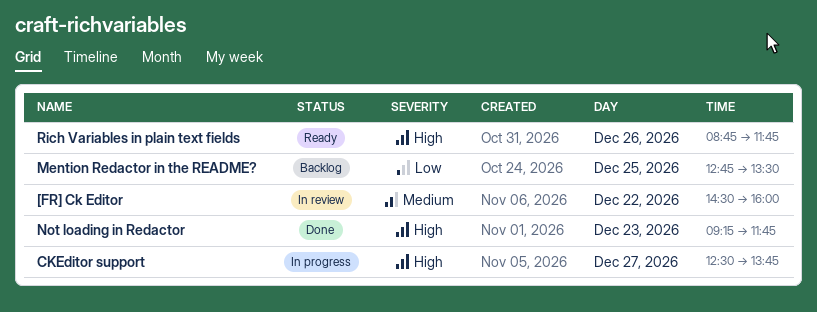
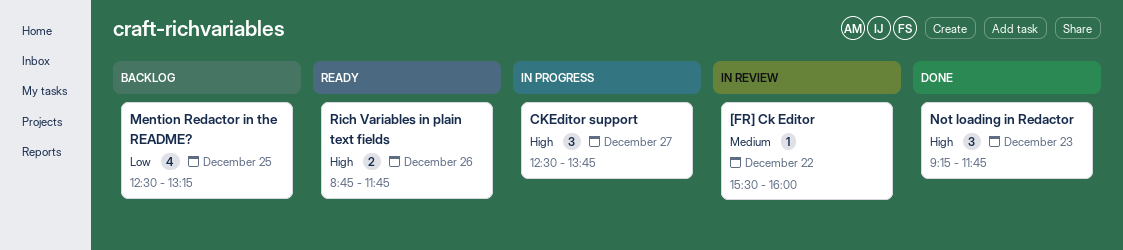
[FR] Ck Editor, begins: 14:30 -> 15:30
Mention Redactor in the README?, begins: 12:45 -> 12:30
Mention Redactor in the README?, ends: 13:30 -> 13:15

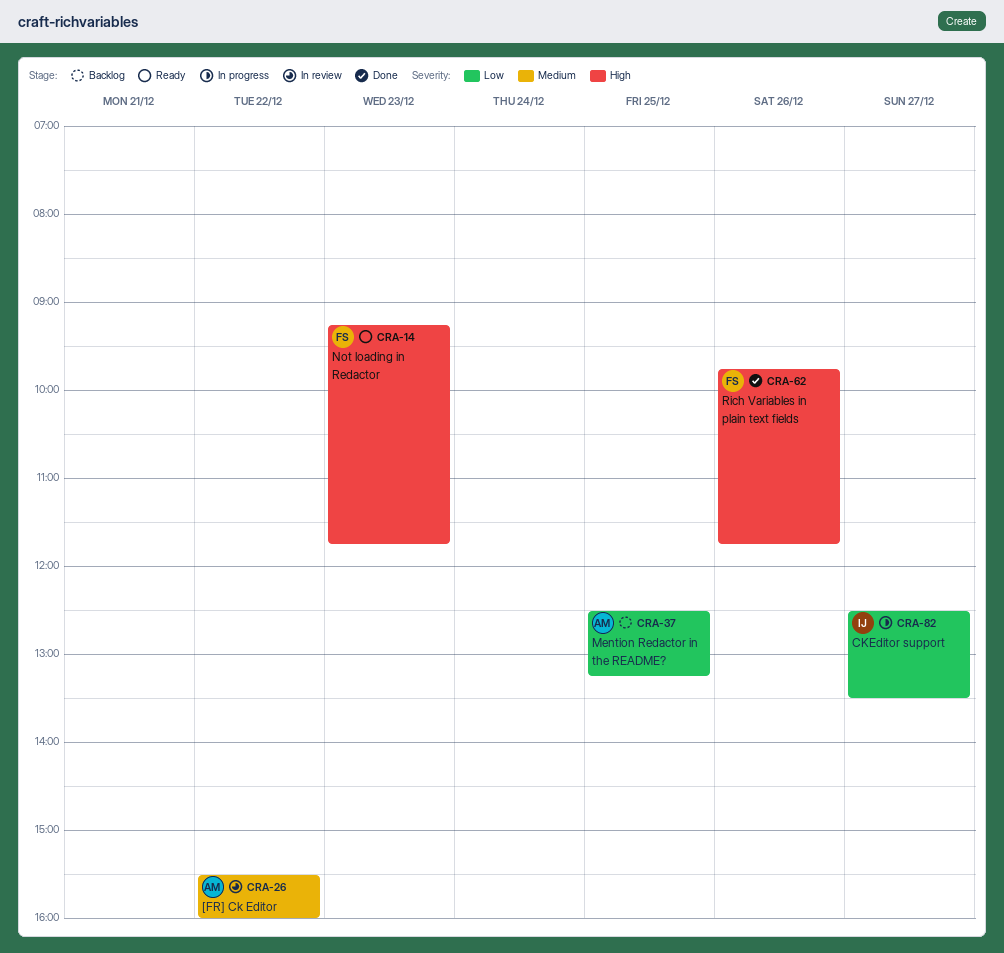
CKEditor support, priority: High -> Low
CKEditor support, ends: 13:45 -> 13:30
Not loading in Redactor, status: Done -> Ready
Rich Variables in plain text fields, status: Ready -> Done
Rich Variables in plain text fields, begins: 08:45 -> 09:45

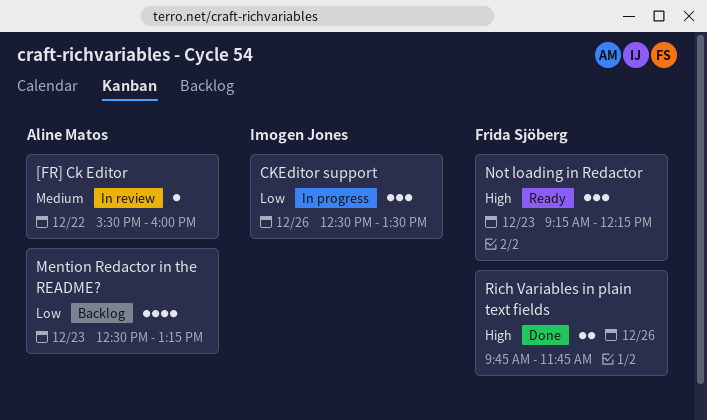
CKEditor support, day: Dec 27 -> Dec 26
Mention Redactor in the README?, day: Dec 25 -> Dec 23
Not loading in Redactor, ends: 11:45 -> 12:15

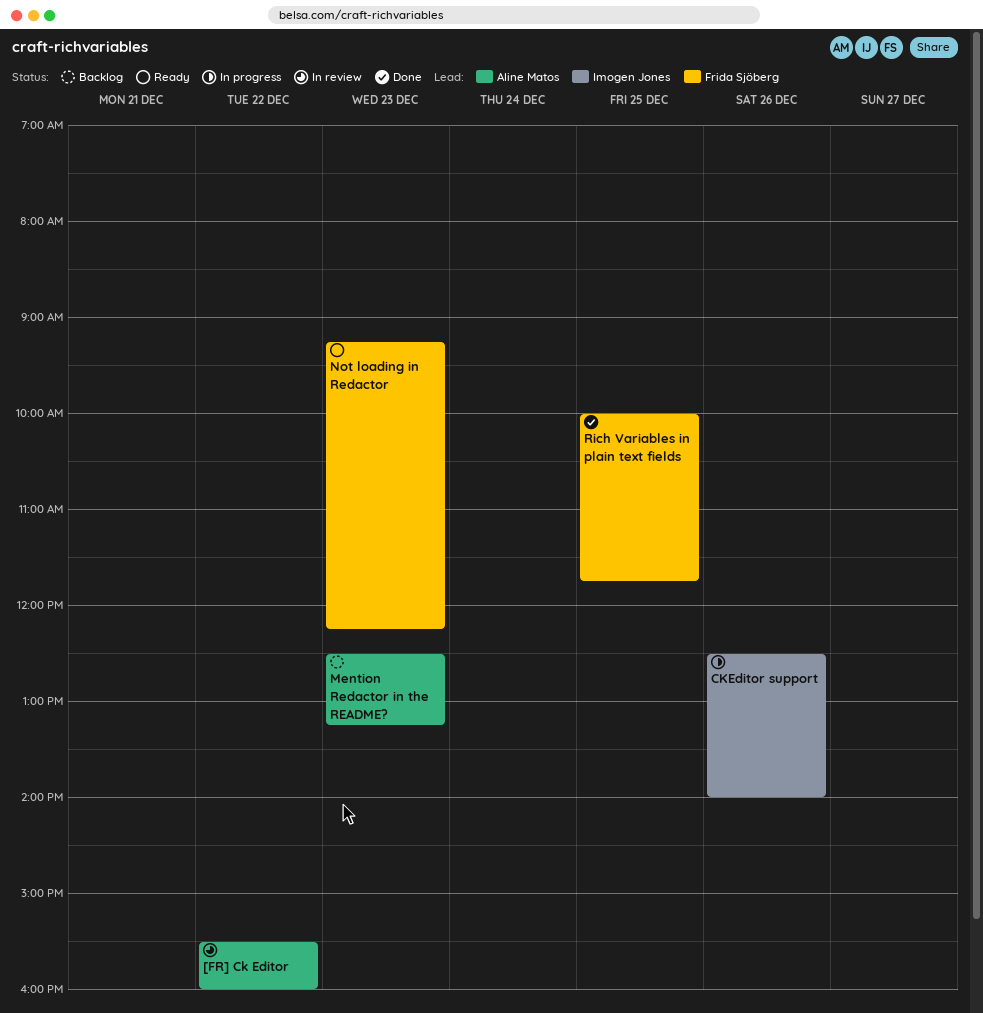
CKEditor support, ends: 13:30 -> 14:00
Rich Variables in plain text fields, day: Dec 26 -> Dec 25
Rich Variables in plain text fields, begins: 09:45 -> 10:00

